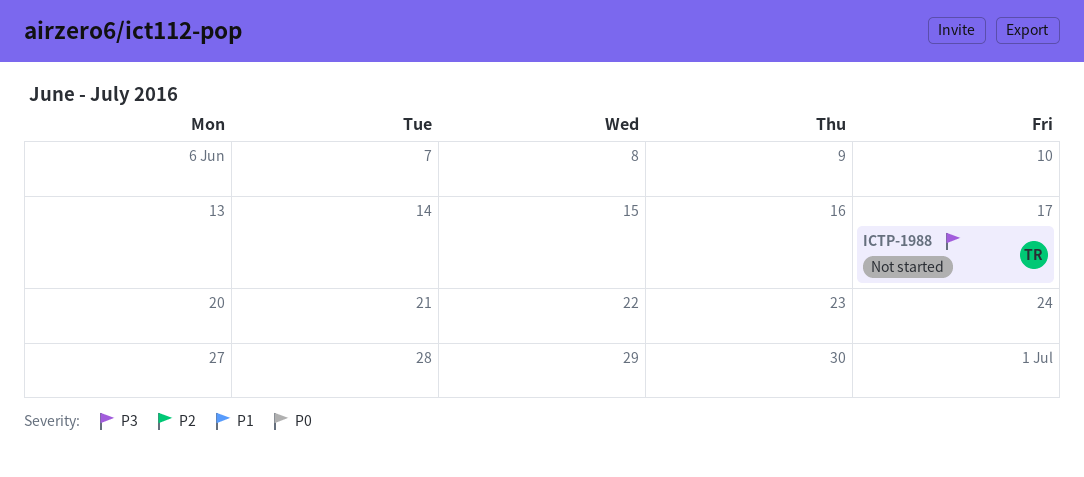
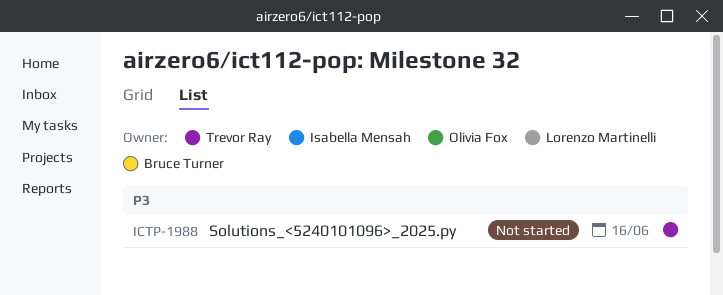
ICTP-1988, due: Jun 17 -> Jun 16

